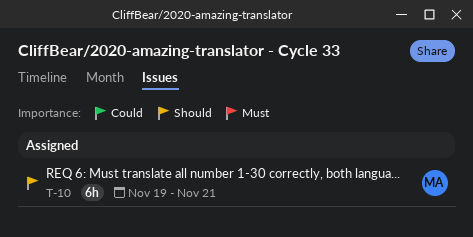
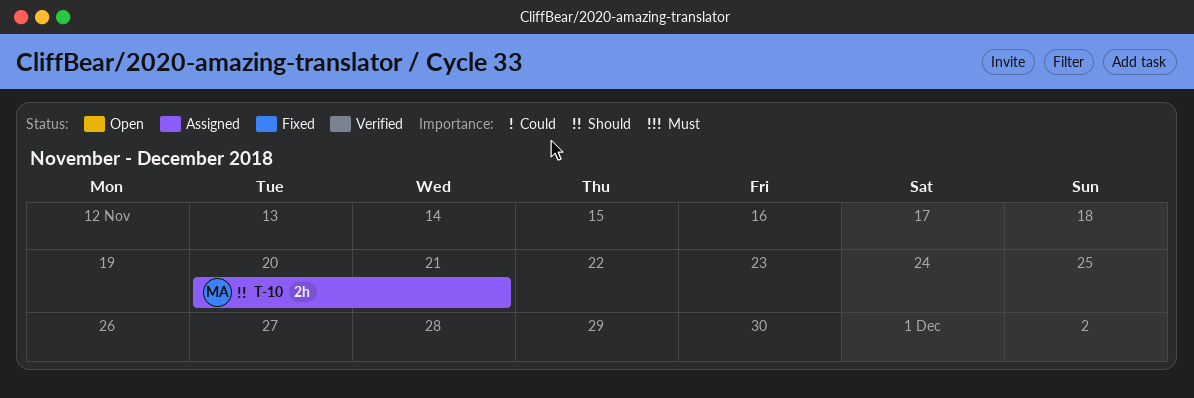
T-10, estimate: 6h -> 2h
T-10, start: Nov 19 -> Nov 20

